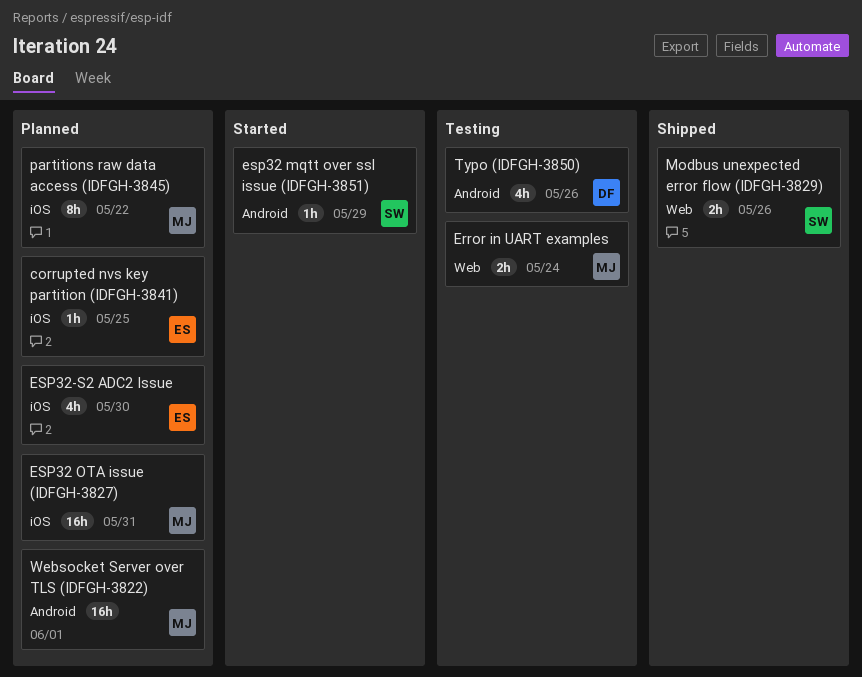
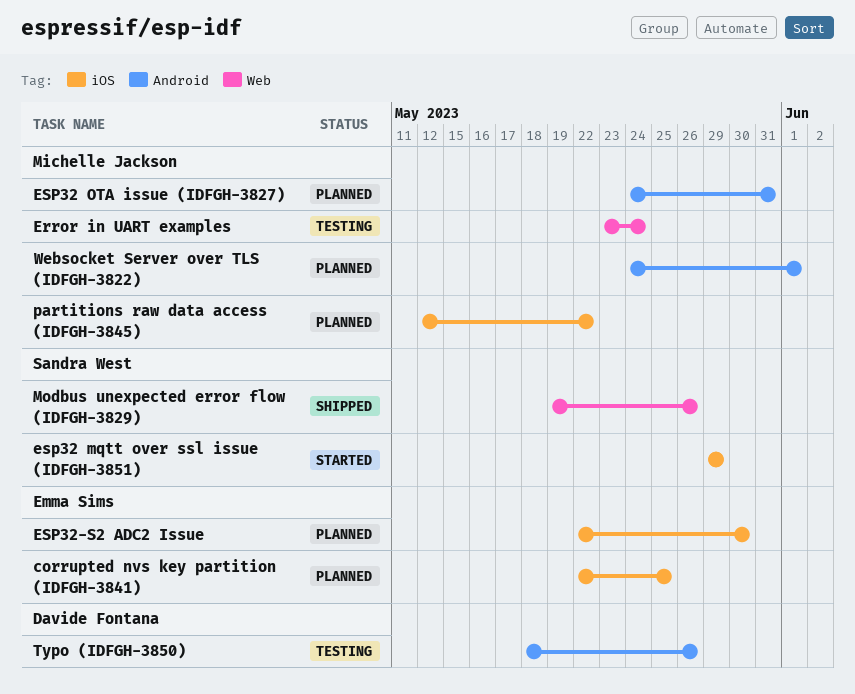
esp32 mqtt over ssl issue (IDFGH-3851), label: Android -> iOS
ESP32 OTA issue (IDFGH-3827), label: iOS -> Android

